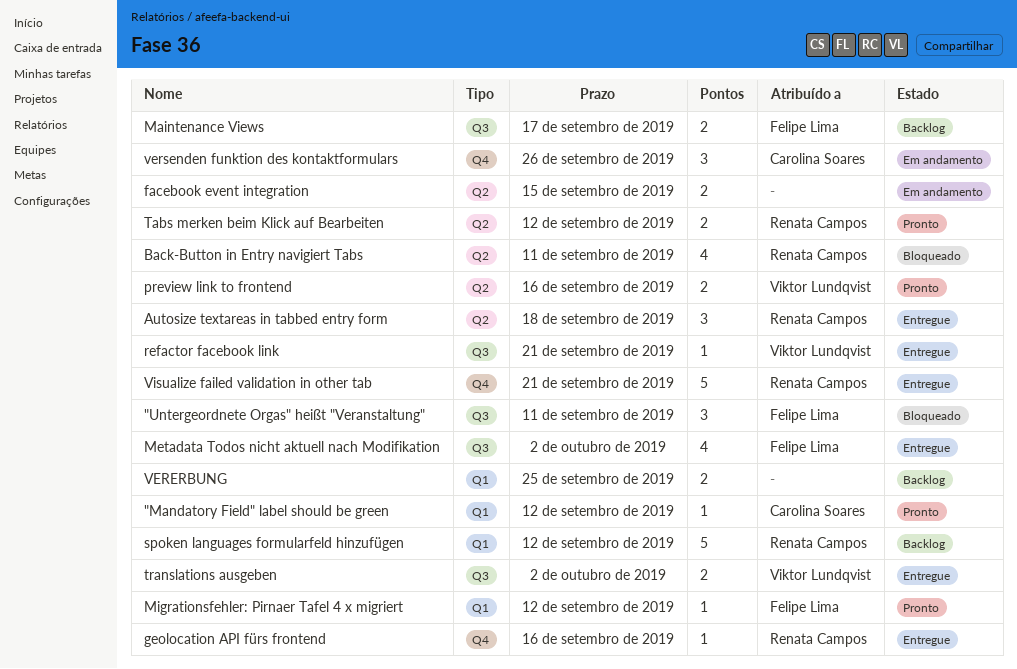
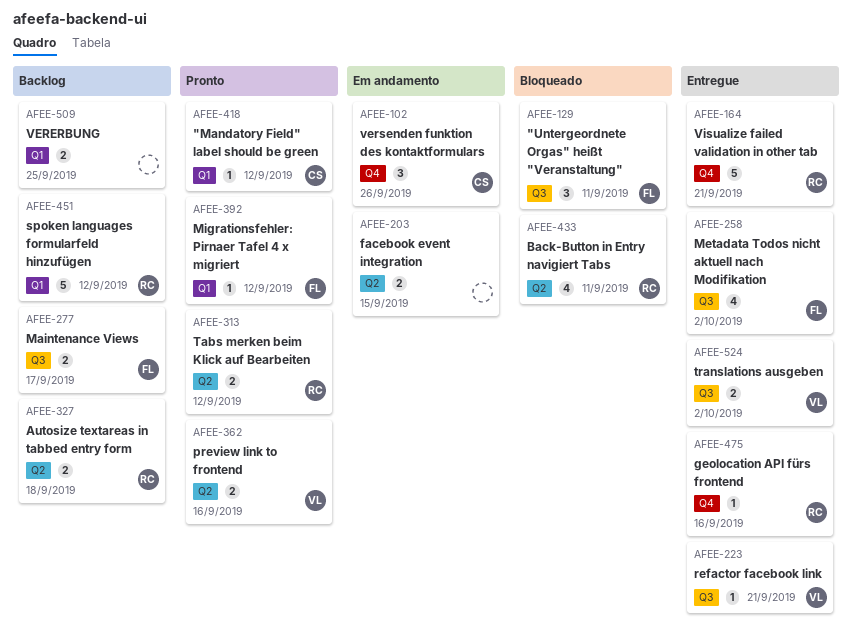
Autosize textareas in tabbed entry form, status: Entregue -> Backlog
Autosize textareas in tabbed entry form, estimate: 3 -> 2

